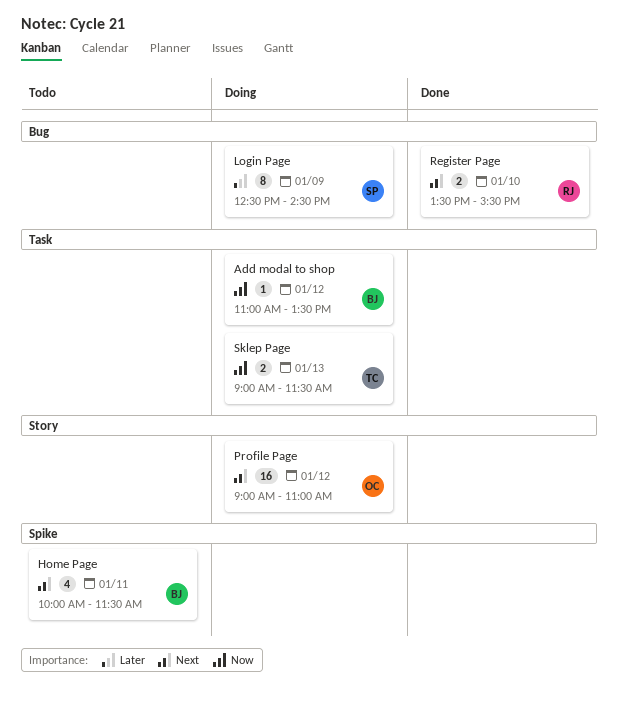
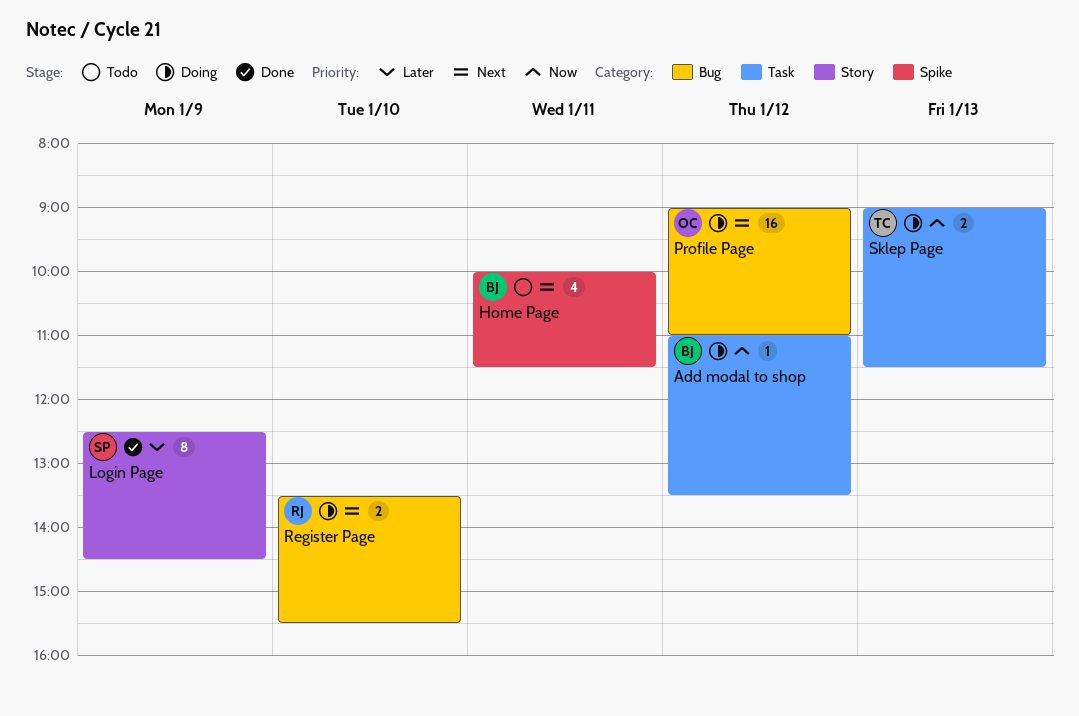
Login Page, status: Doing -> Done
Login Page, label: Bug -> Story
Profile Page, label: Story -> Bug
Register Page, status: Done -> Doing

